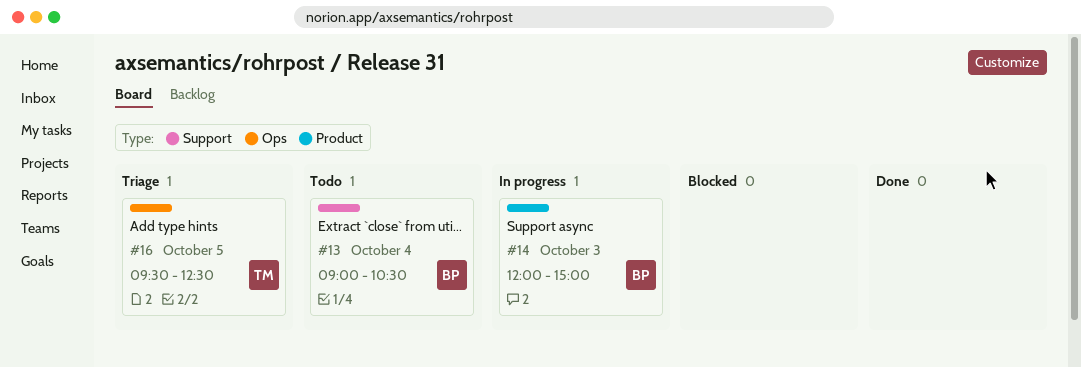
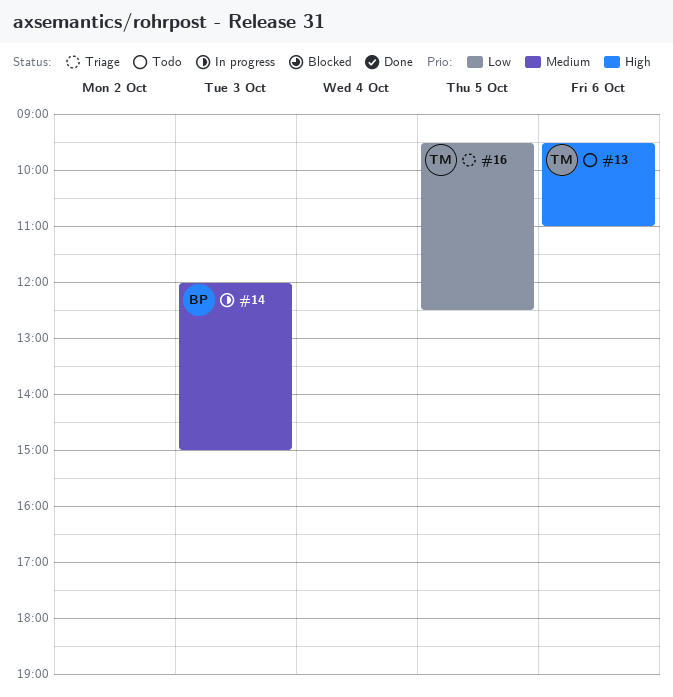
#13, owner: BP -> TM
#13, day: Oct 4 -> Oct 6
#13, begins: 09:00 -> 09:30
#13, ends: 10:30 -> 11:00

